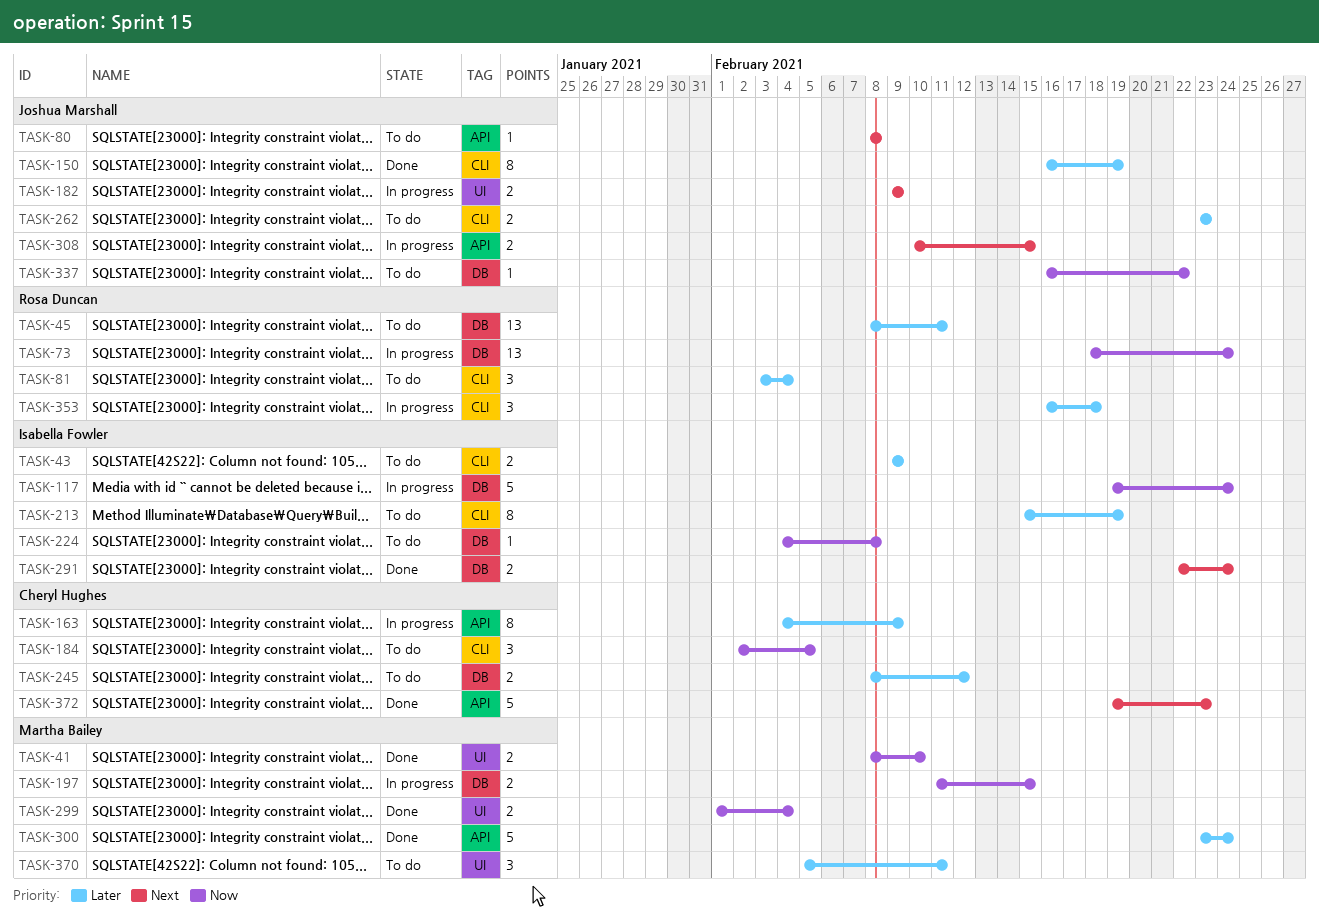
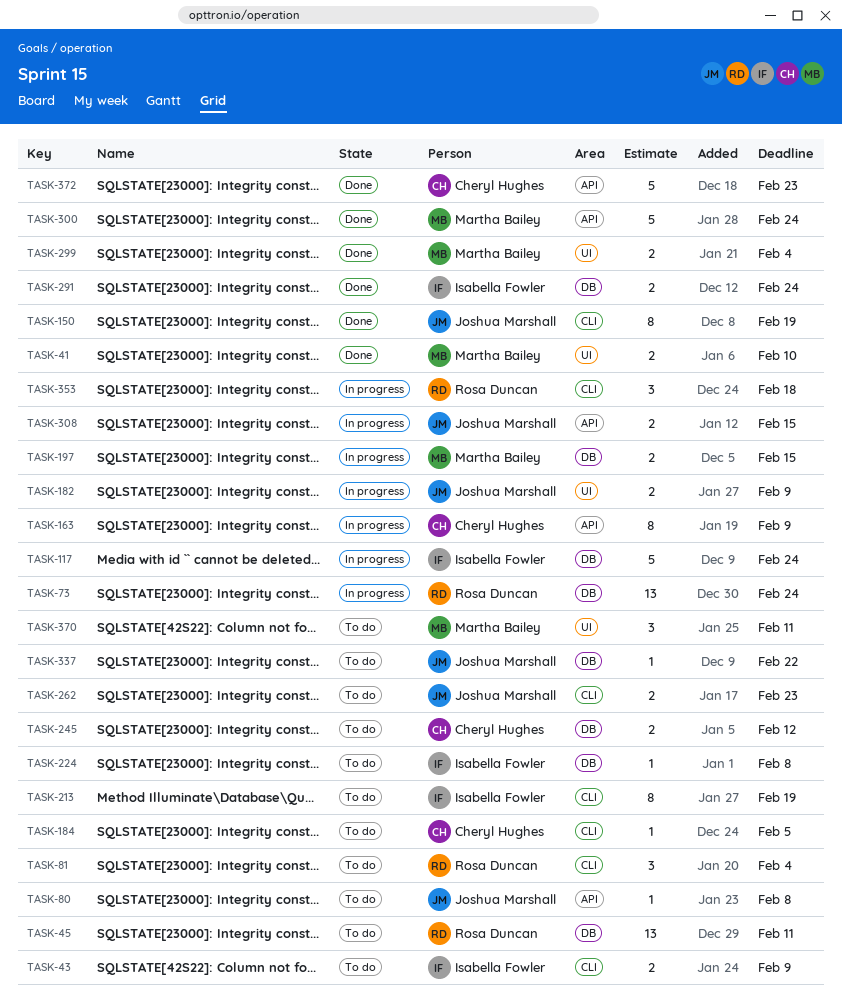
TASK-184, estimate: 3 -> 1

